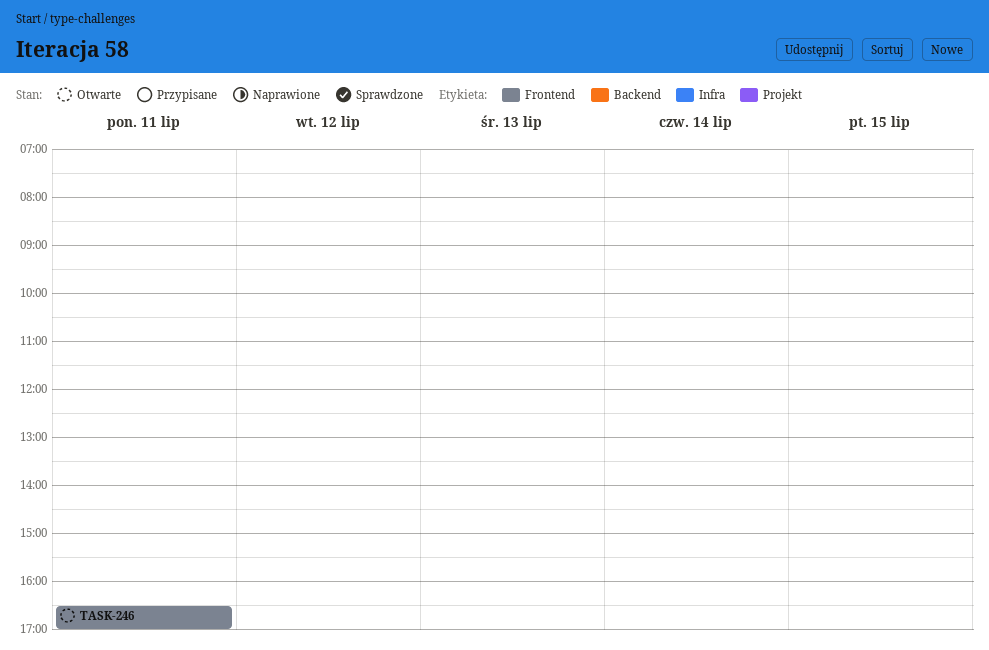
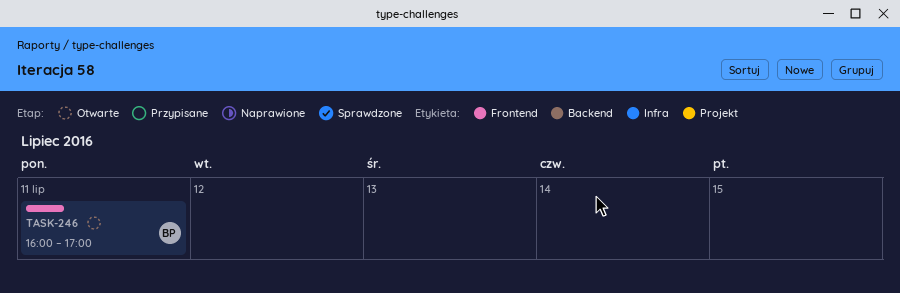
TASK-246, begins: 16:30 -> 16:00

